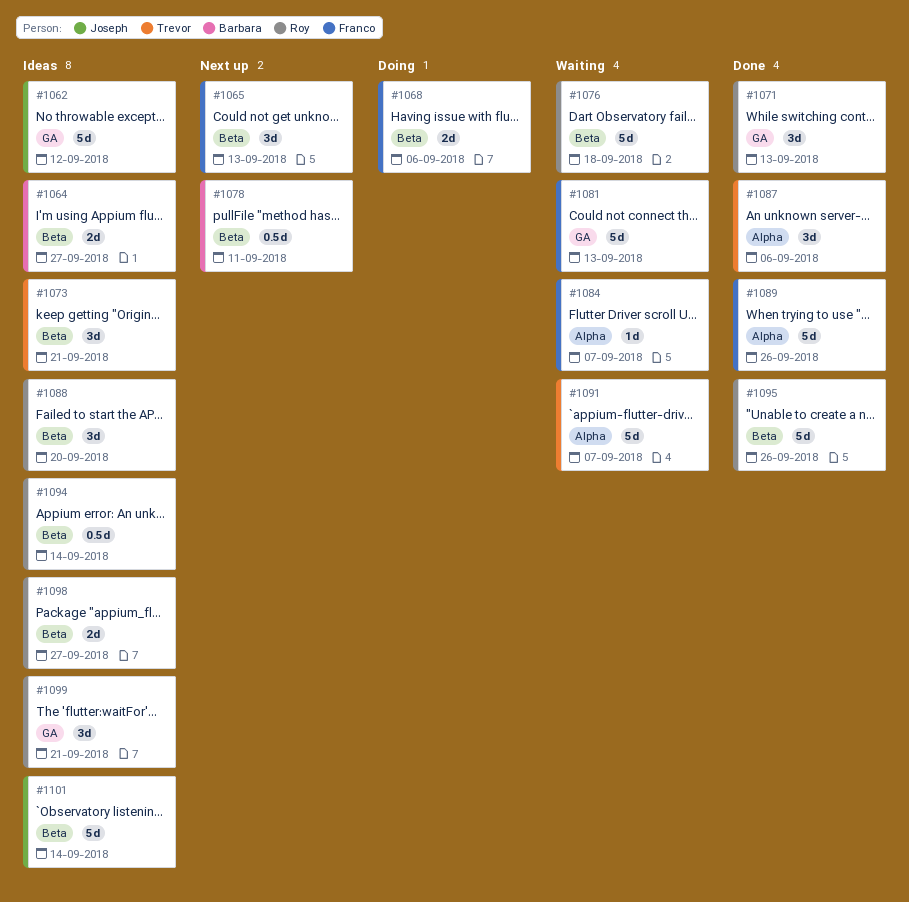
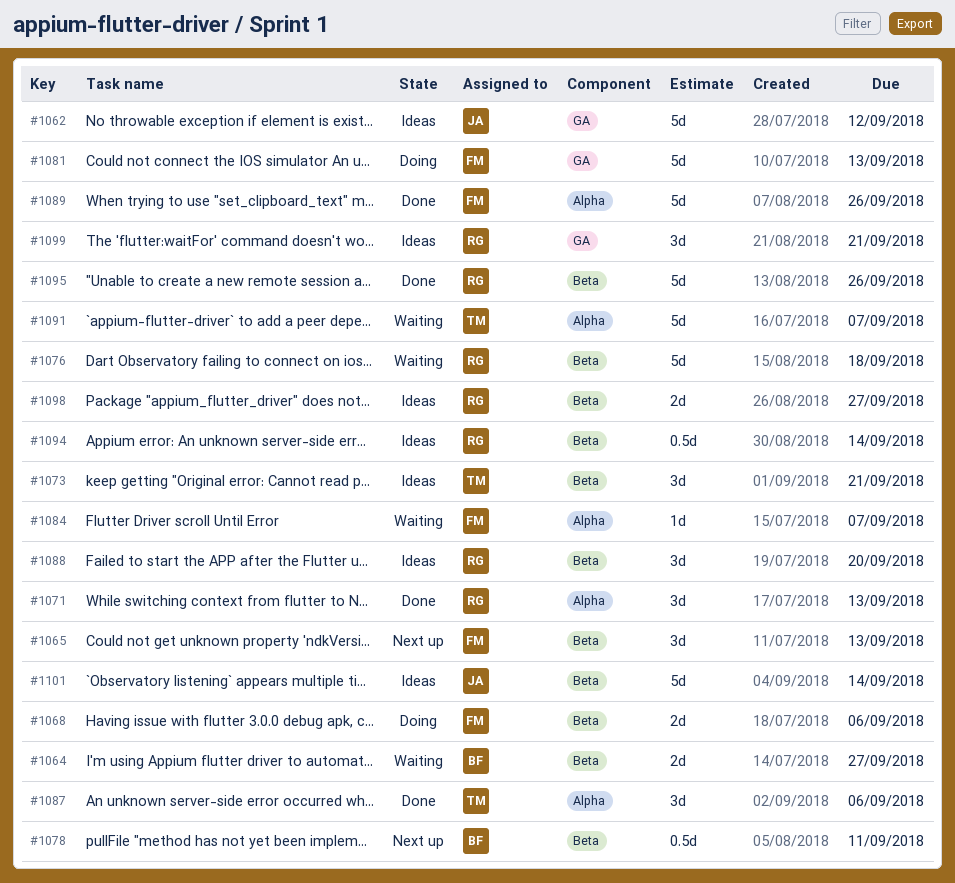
#1064, status: Ideas -> Waiting
#1071, label: GA -> Alpha
#1081, status: Waiting -> Doing

